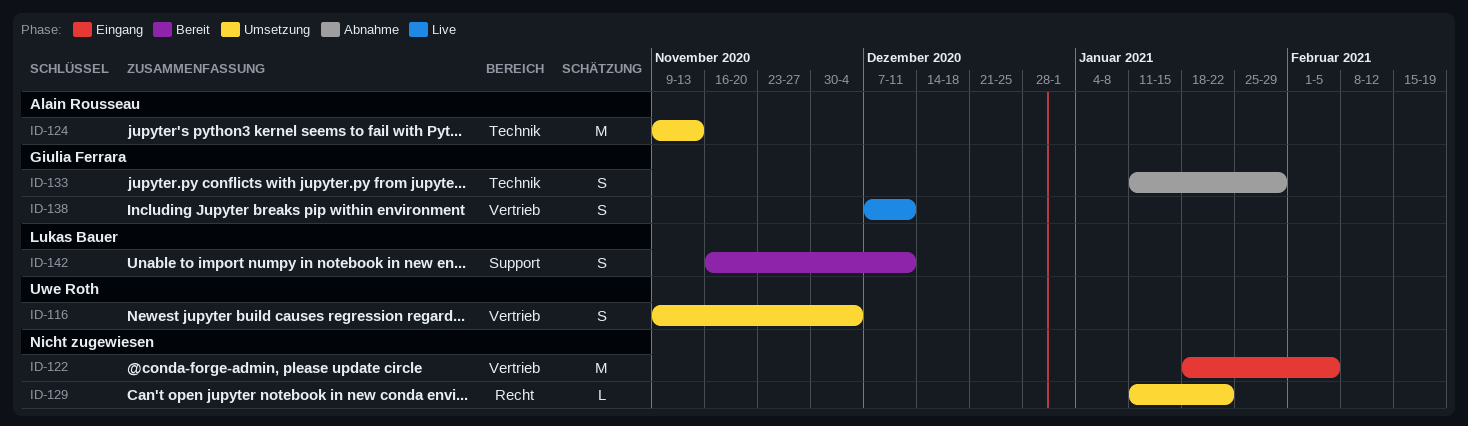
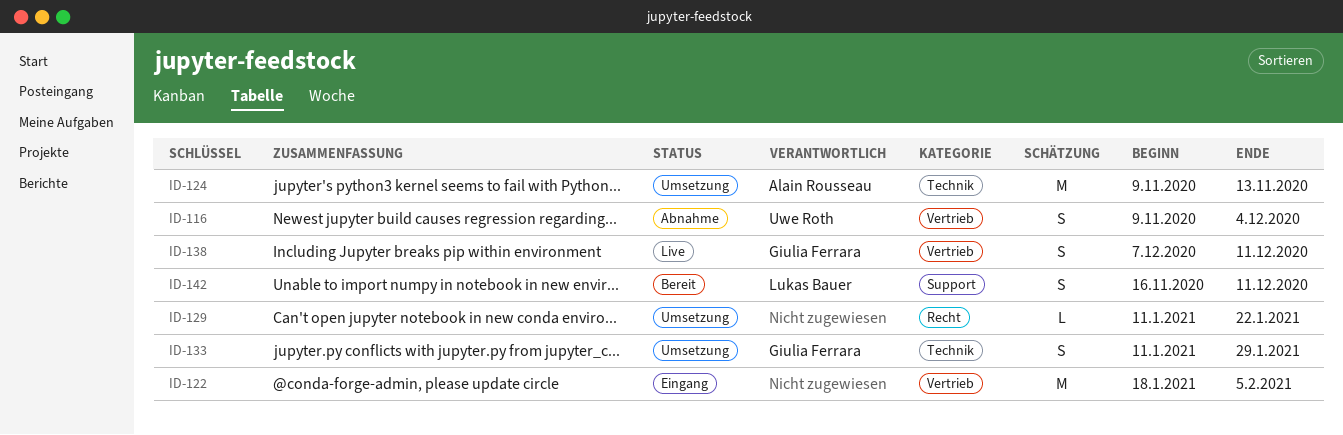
ID-116, status: Umsetzung -> Abnahme
ID-133, status: Abnahme -> Umsetzung

